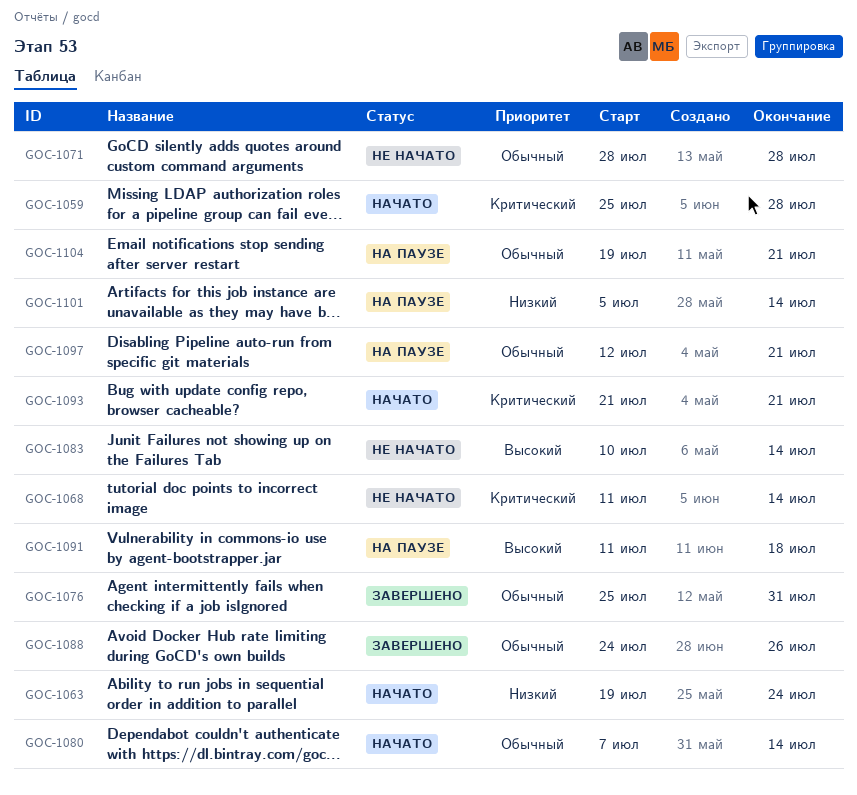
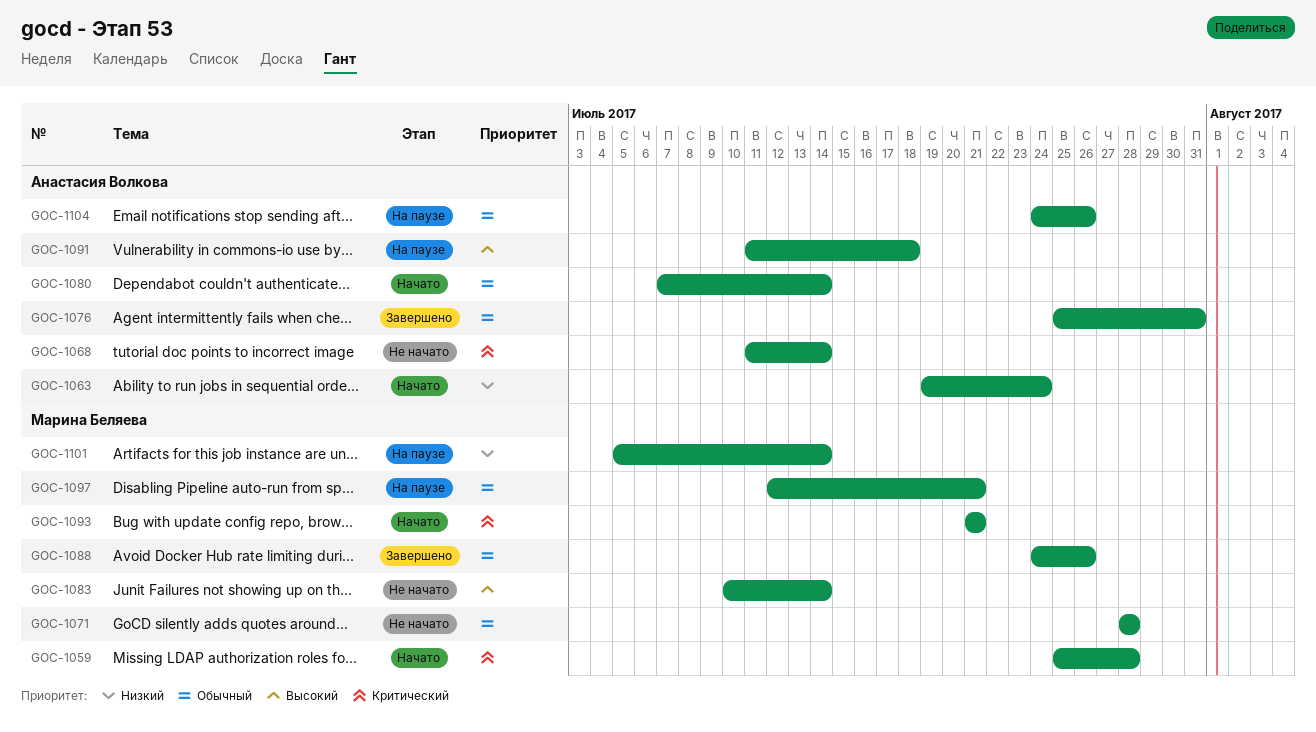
GOC-1104, start: Jul 19 -> Jul 24
GOC-1104, due: Jul 21 -> Jul 26

